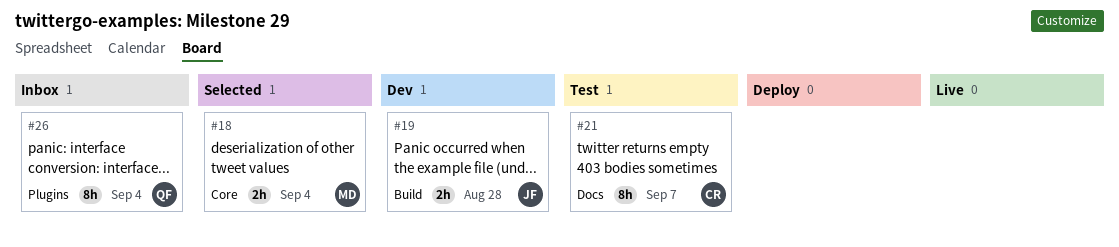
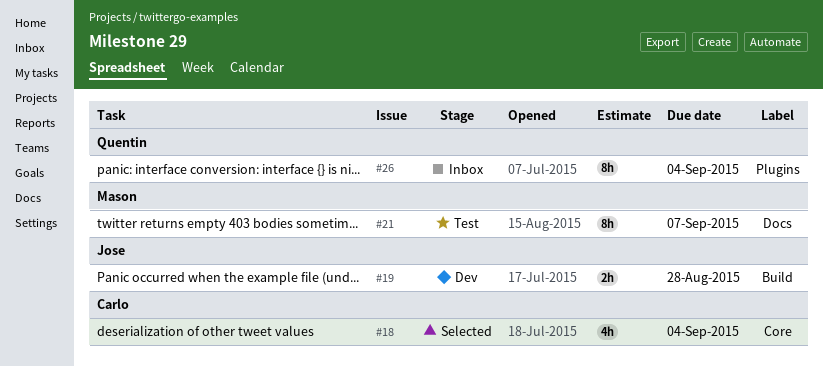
#18, owner: Mason -> Carlo
#18, estimate: 2h -> 4h
#21, owner: Carlo -> Mason

